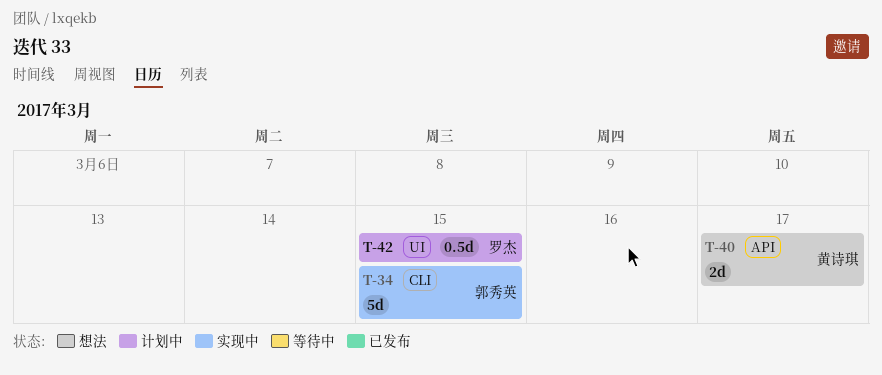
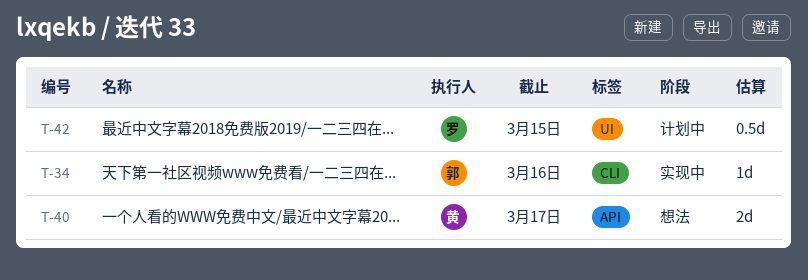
T-34, estimate: 5d -> 1d
T-34, due: Mar 15 -> Mar 16

